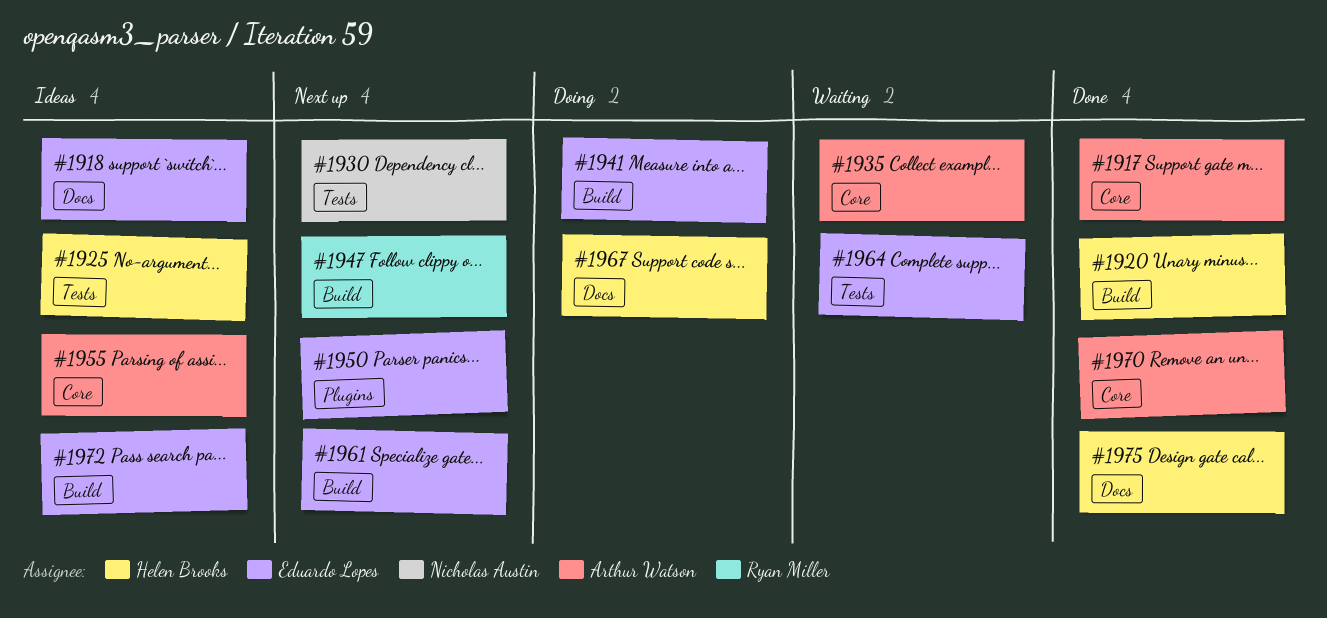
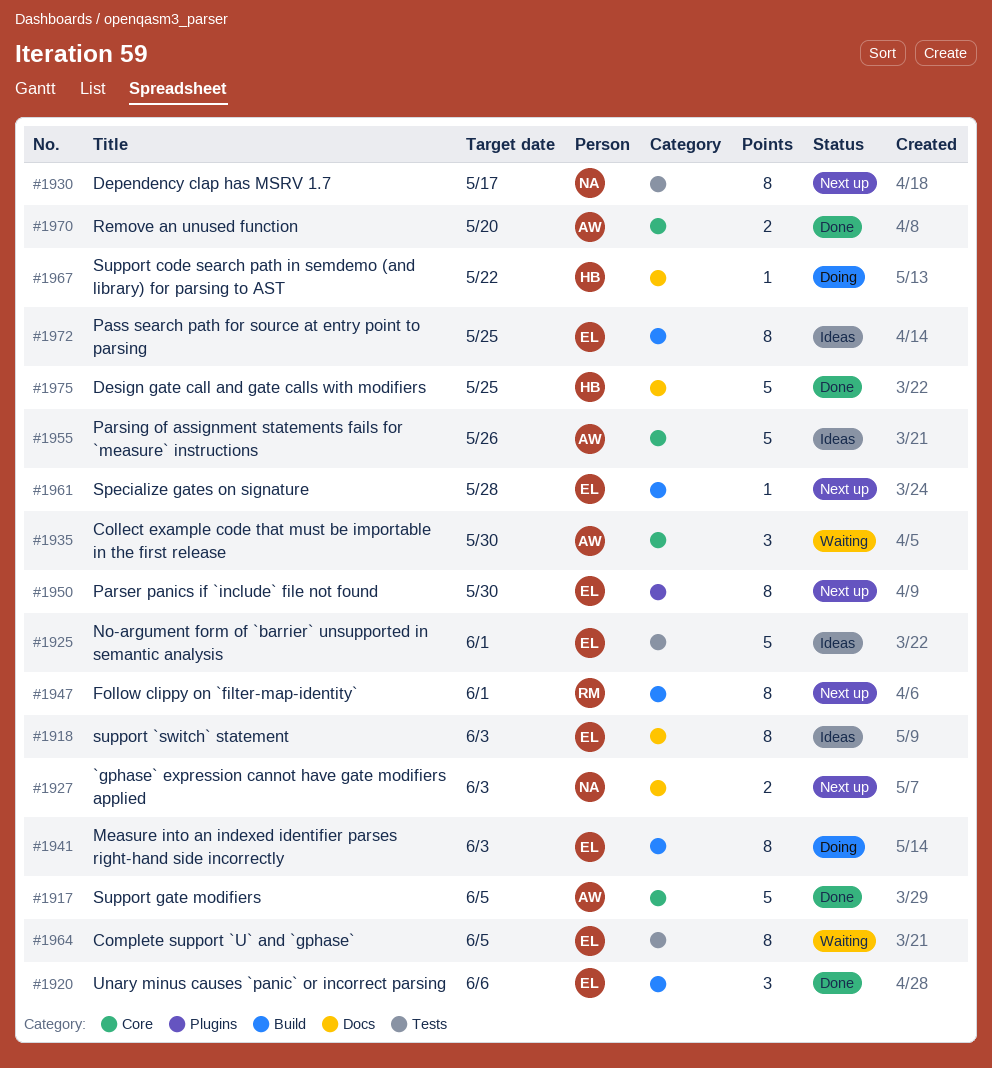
#1920, owner: Helen Brooks -> Eduardo Lopes
#1925, owner: Helen Brooks -> Eduardo Lopes
#1927: none -> present

